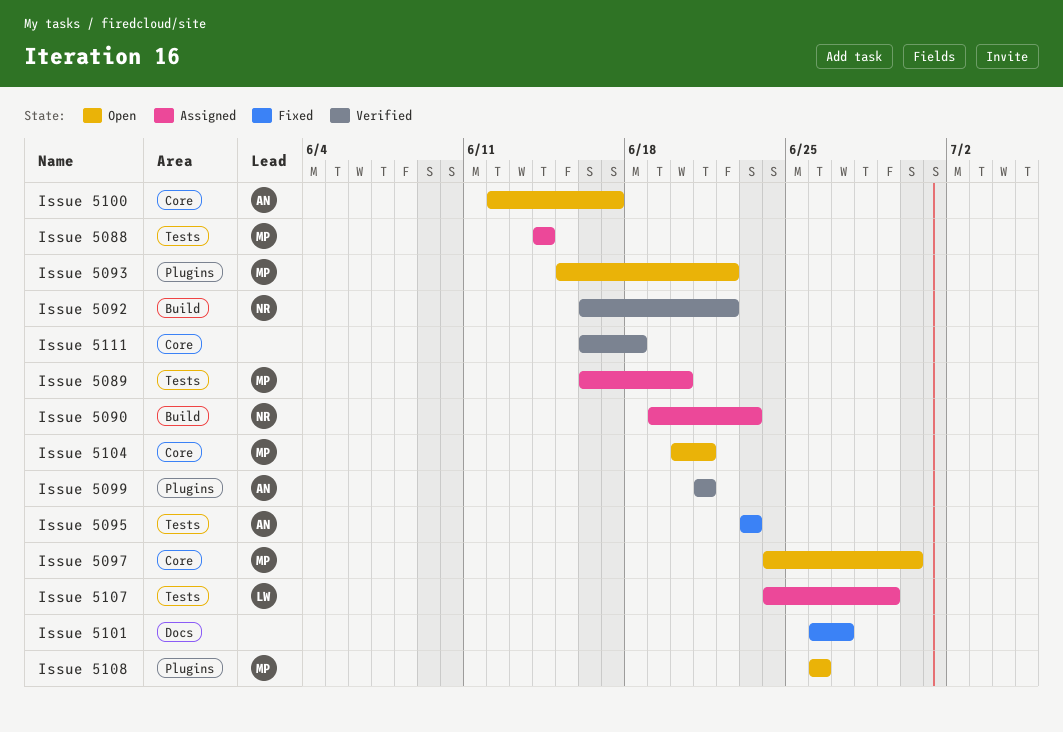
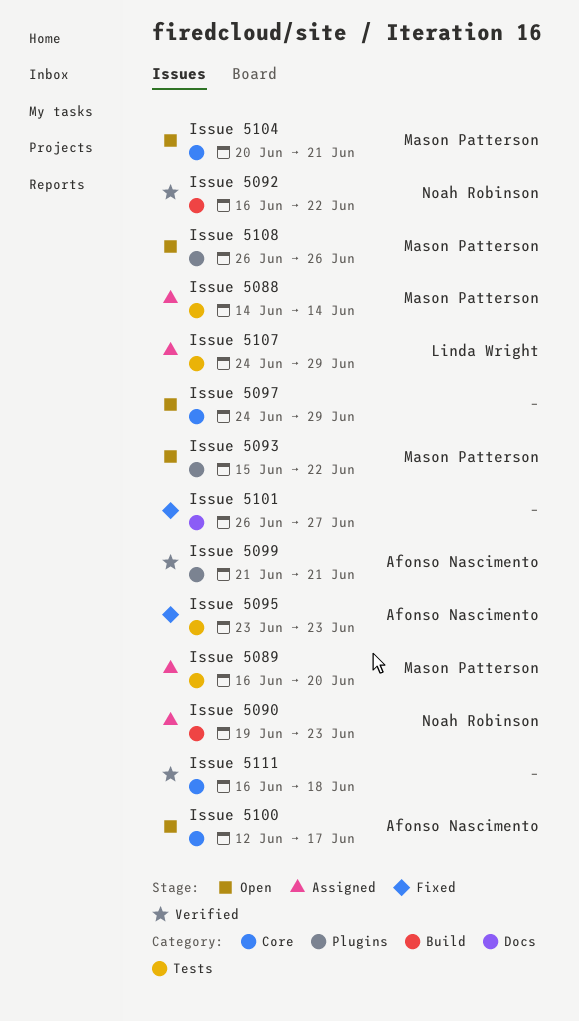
Issue 5097, owner: Mason Patterson -> none
Issue 5097, due: Jun 30 -> Jun 29

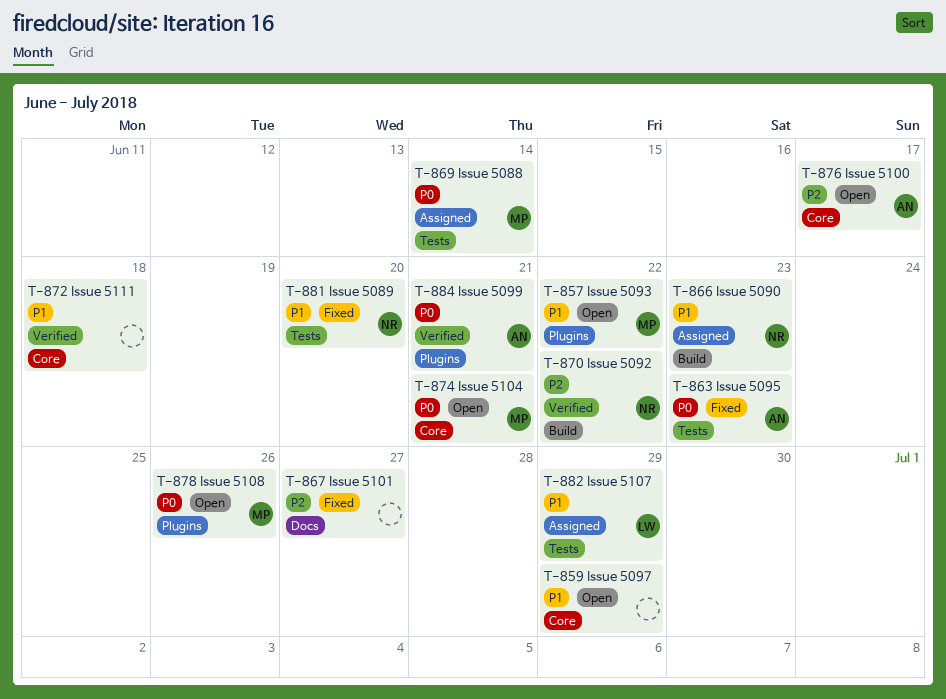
Issue 5089, status: Assigned -> Fixed
Issue 5089, owner: Mason Patterson -> Noah Robinson

